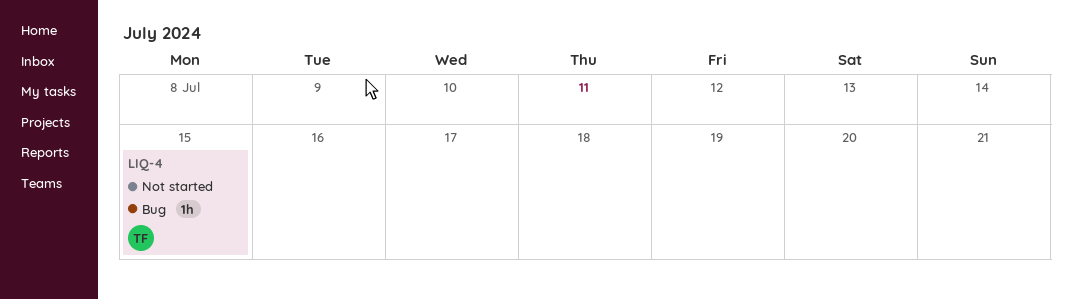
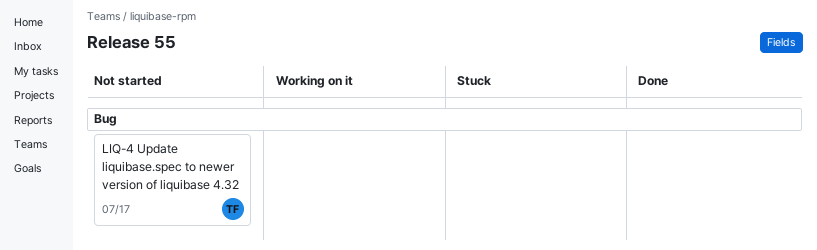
LIQ-4, due: Jul 15 -> Jul 17

